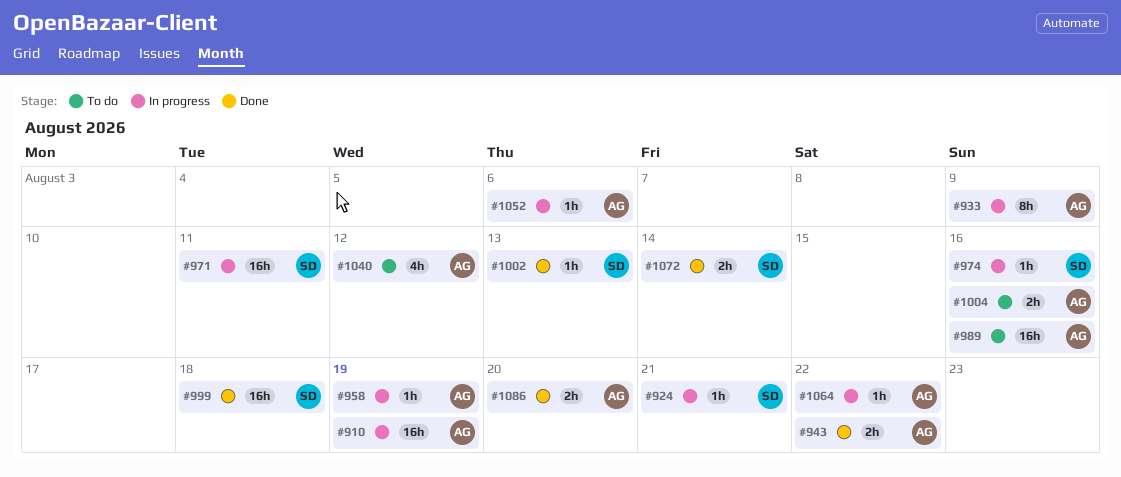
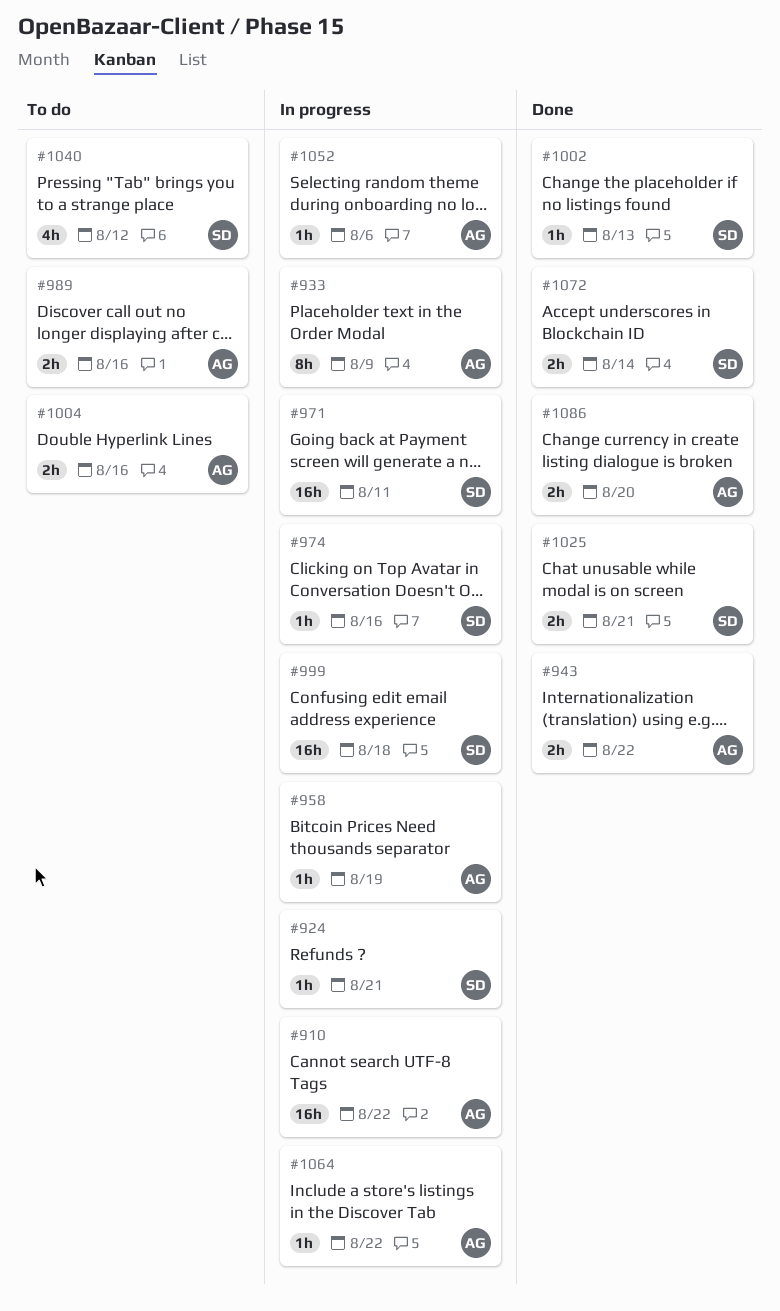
#910, due: Aug 19 -> Aug 22
#989, estimate: 16h -> 2h
#999, status: Done -> In progress
#1025: none -> present
#1040, owner: AG -> SD

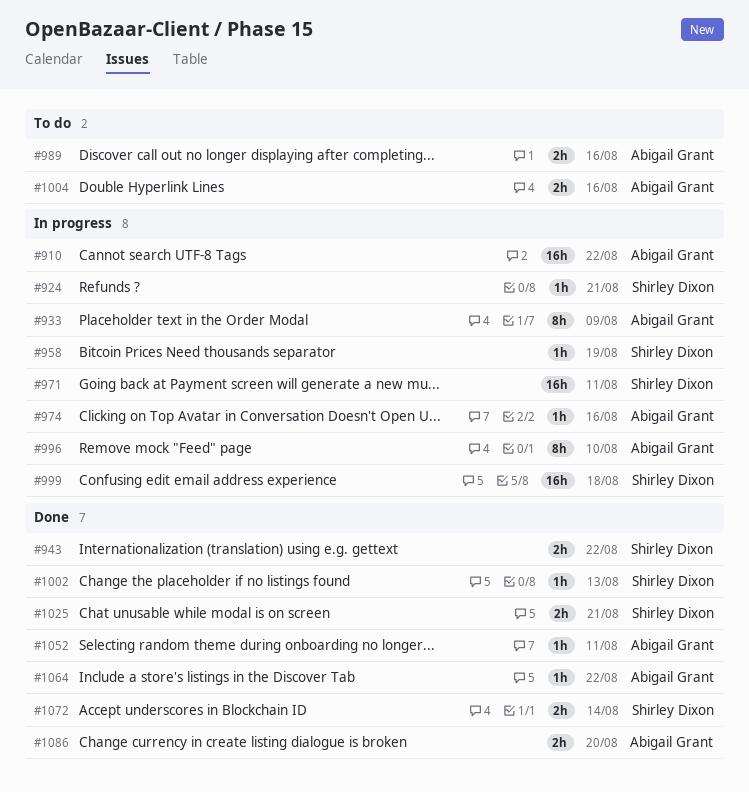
#943, owner: Abigail Grant -> Shirley Dixon
#958, owner: Abigail Grant -> Shirley Dixon
#974, owner: Shirley Dixon -> Abigail Grant
#996: none -> present
#1040: present -> none
#1052, status: In progress -> Done
#1052, due: Aug 6 -> Aug 11
#1064, status: In progress -> Done

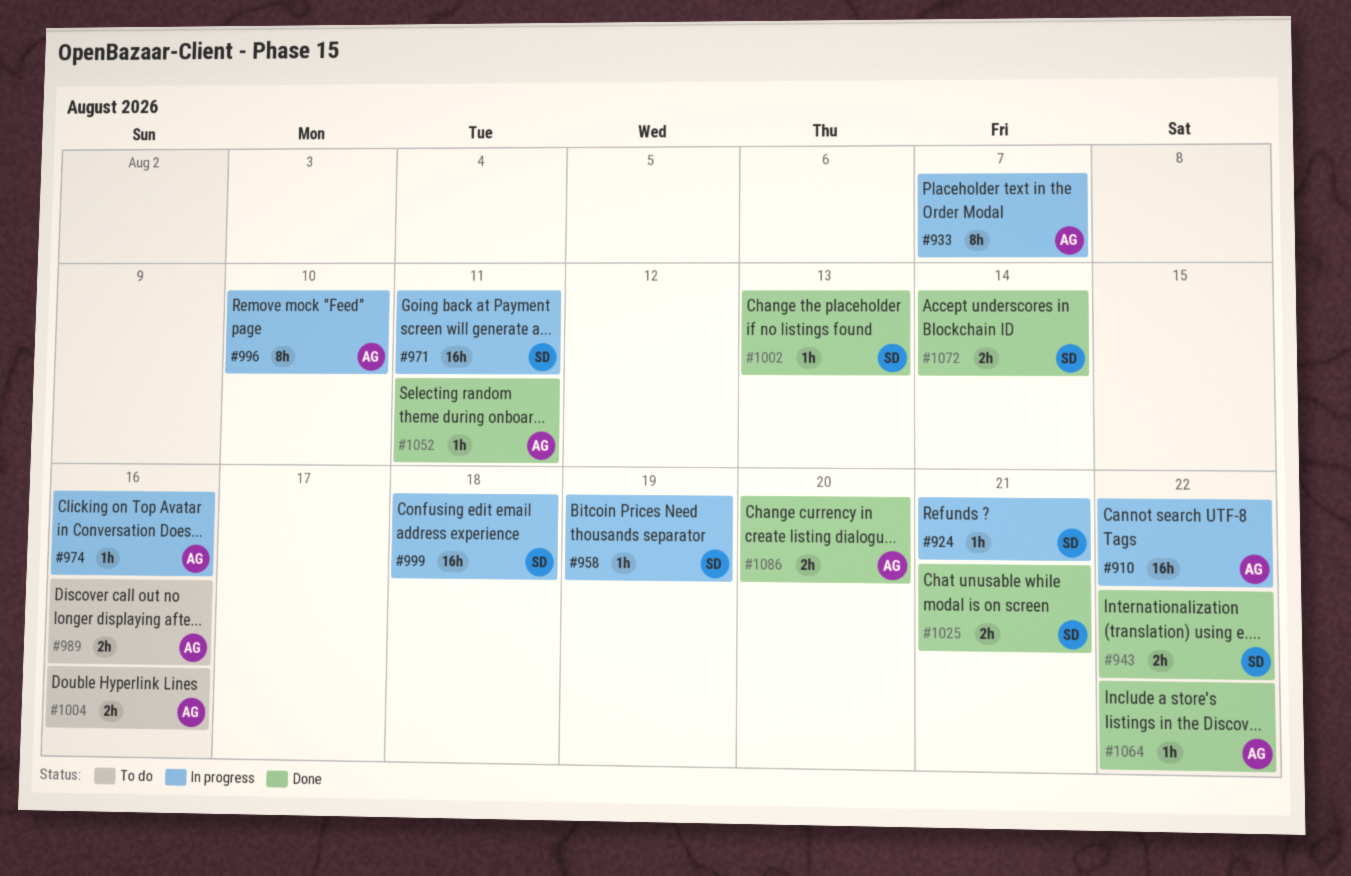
#933, due: Aug 9 -> Aug 7

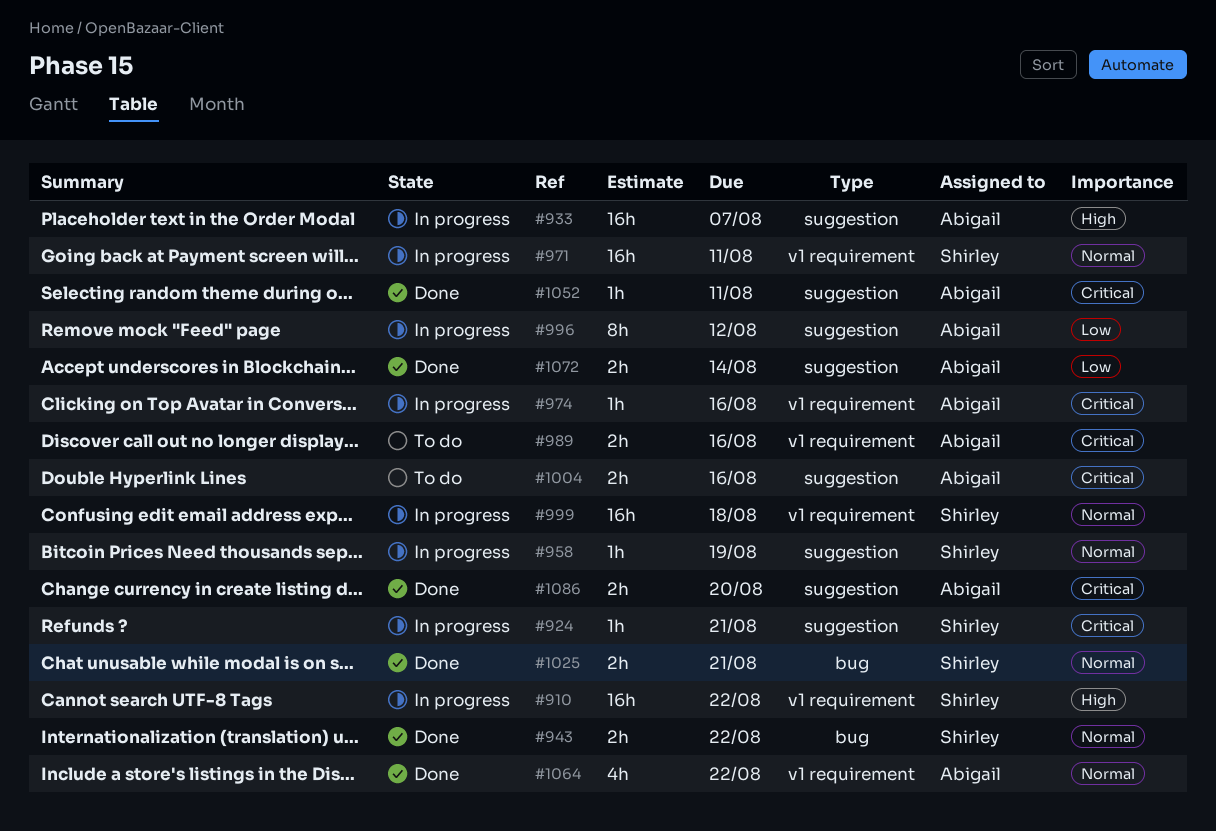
#910, owner: Abigail -> Shirley
#933, estimate: 8h -> 16h
#996, due: Aug 10 -> Aug 12
#1002: present -> none
#1064, estimate: 1h -> 4h
#1072, owner: Shirley -> Abigail

